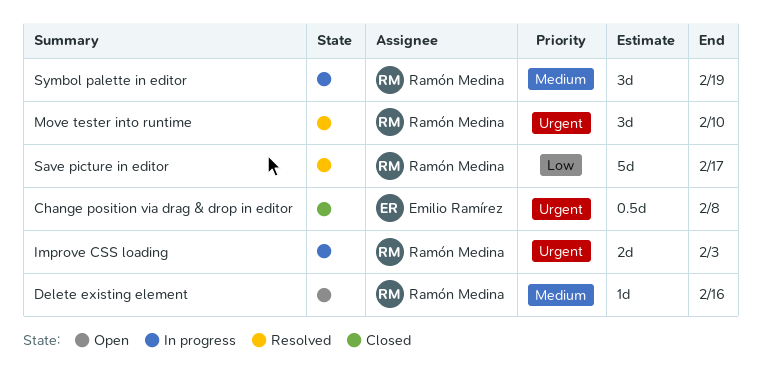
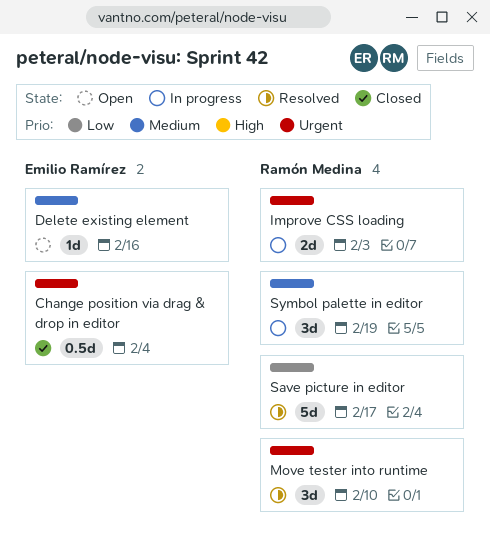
Change position via drag & drop in editor, due: Feb 8 -> Feb 4
Delete existing element, owner: Ramón Medina -> Emilio Ramírez

